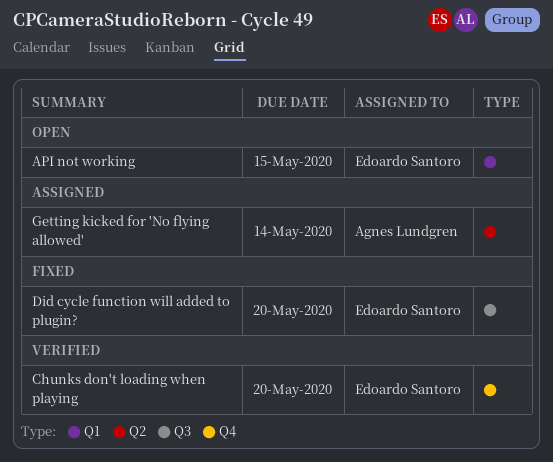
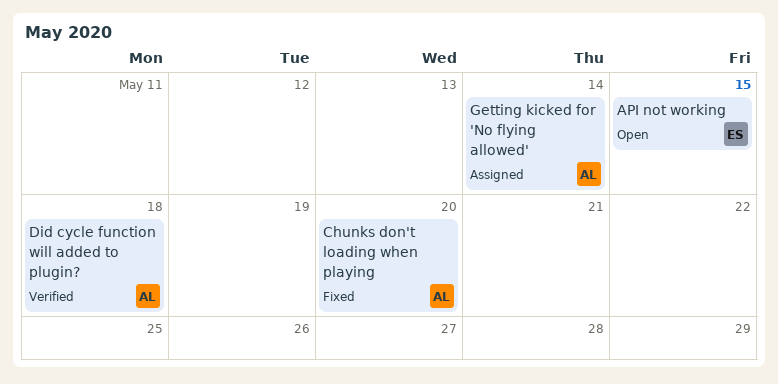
Chunks don't loading when playing, status: Verified -> Fixed
Chunks don't loading when playing, owner: Edoardo Santoro -> Agnes Lundgren
Did cycle function will added to plugin?, status: Fixed -> Verified
Did cycle function will added to plugin?, owner: Edoardo Santoro -> Agnes Lundgren
Did cycle function will added to plugin?, due: May 20 -> May 18

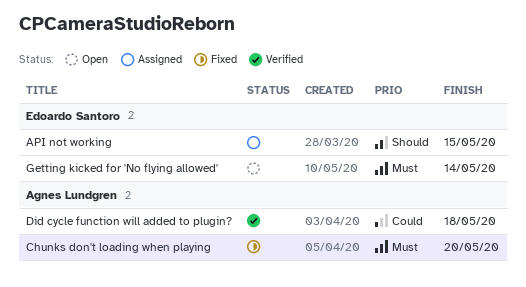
API not working, status: Open -> Assigned
Getting kicked for 'No flying allowed', status: Assigned -> Open
Getting kicked for 'No flying allowed', owner: Agnes Lundgren -> Edoardo Santoro

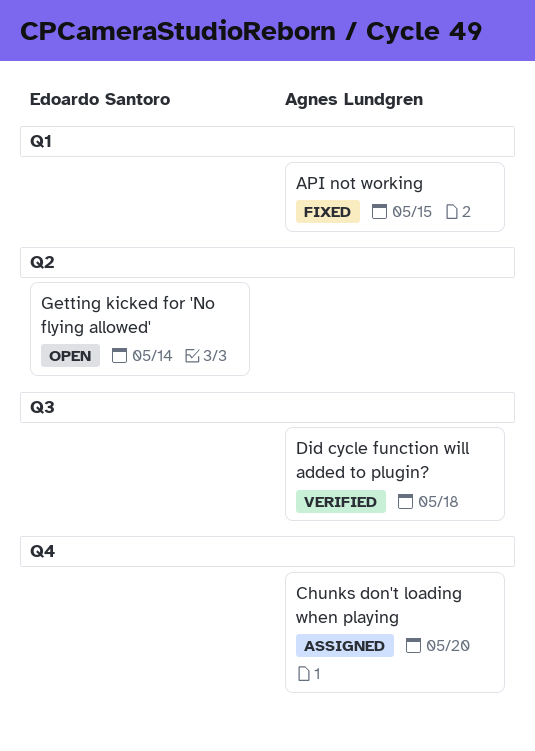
API not working, status: Assigned -> Fixed
API not working, owner: Edoardo Santoro -> Agnes Lundgren
Chunks don't loading when playing, status: Fixed -> Assigned

